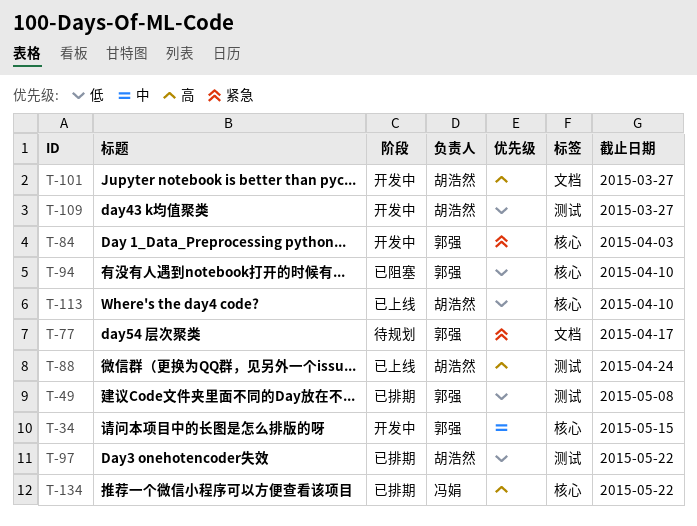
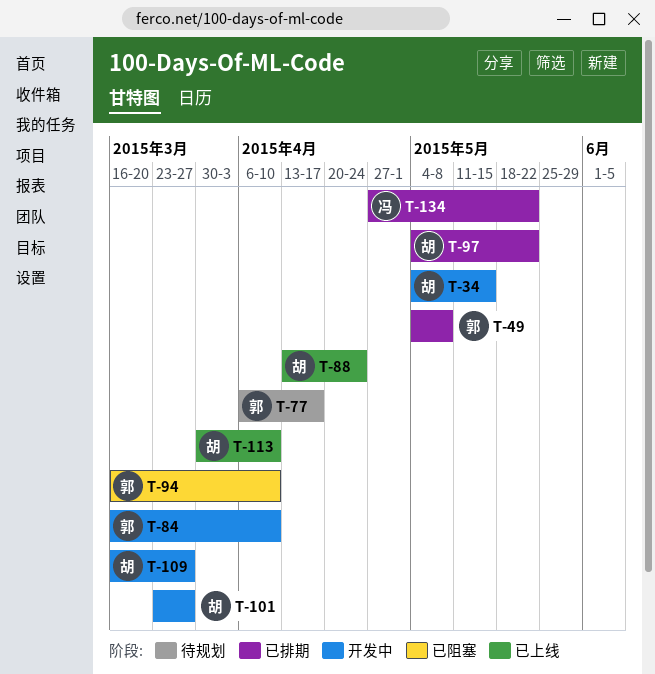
T-34, owner: 郭强 -> 胡浩然
T-84, due: Apr 3 -> Apr 10

